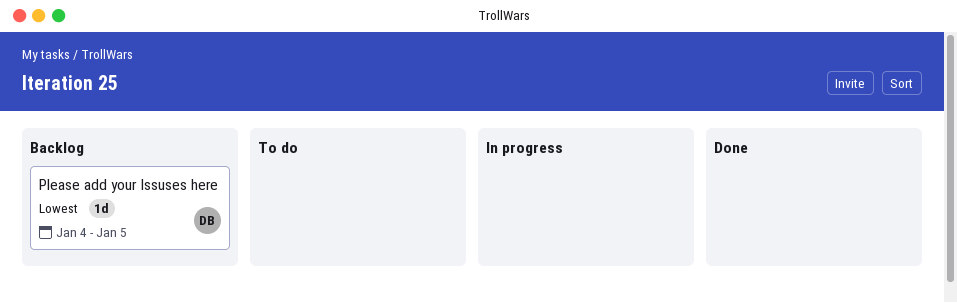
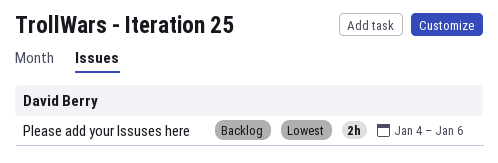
Please add your Issuses here, estimate: 1d -> 2h
Please add your Issuses here, due: Jan 5 -> Jan 6

